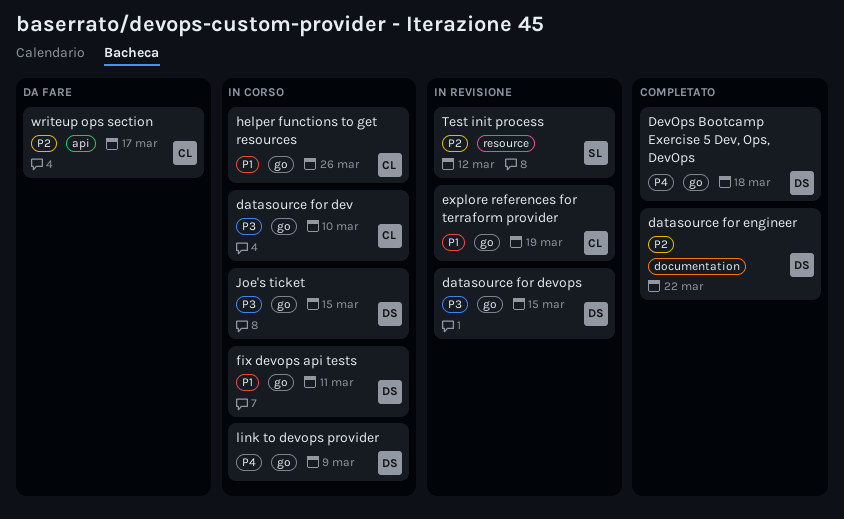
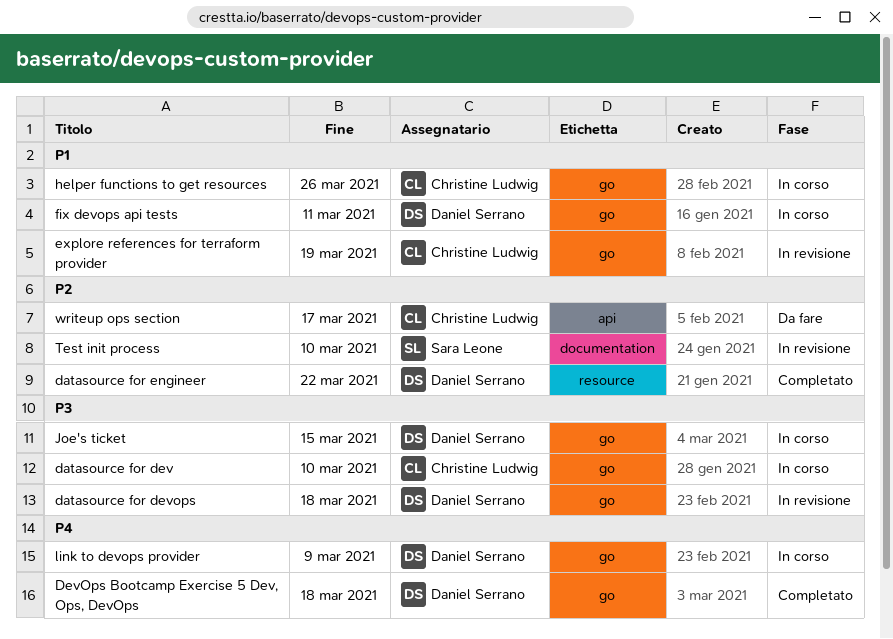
datasource for devops, due: Mar 15 -> Mar 18
datasource for engineer, label: documentation -> resource
Test init process, label: resource -> documentation
Test init process, due: Mar 12 -> Mar 10

